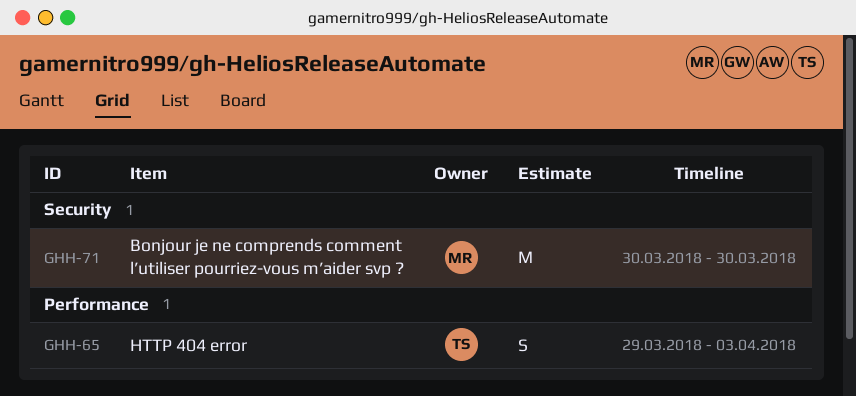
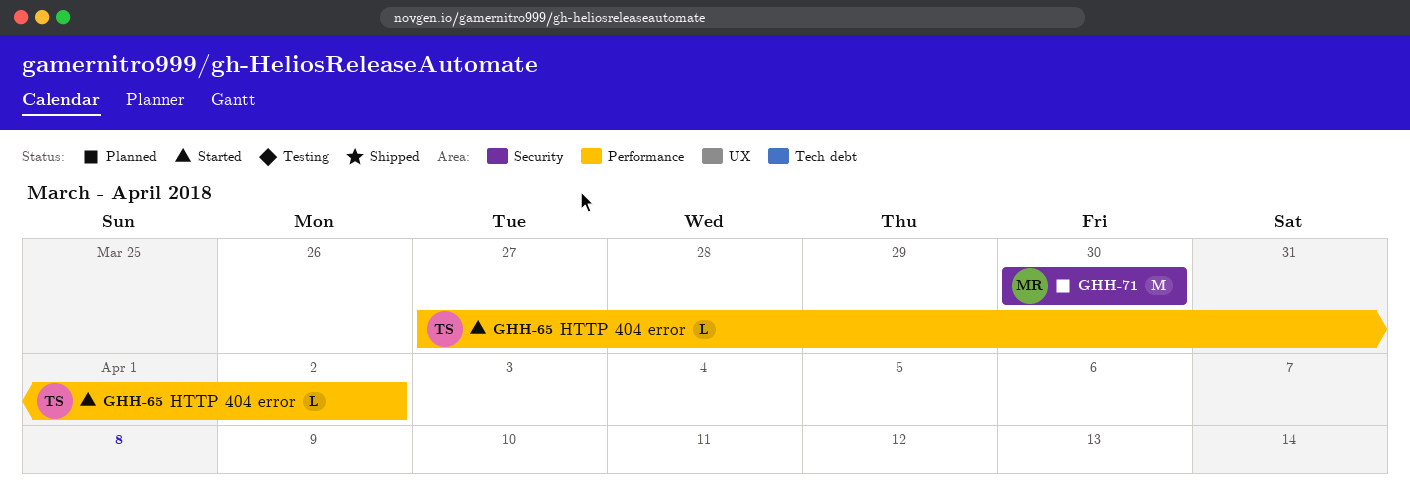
GHH-65, estimate: S -> L
GHH-65, start: Mar 29 -> Mar 27
GHH-65, due: Apr 3 -> Apr 2

